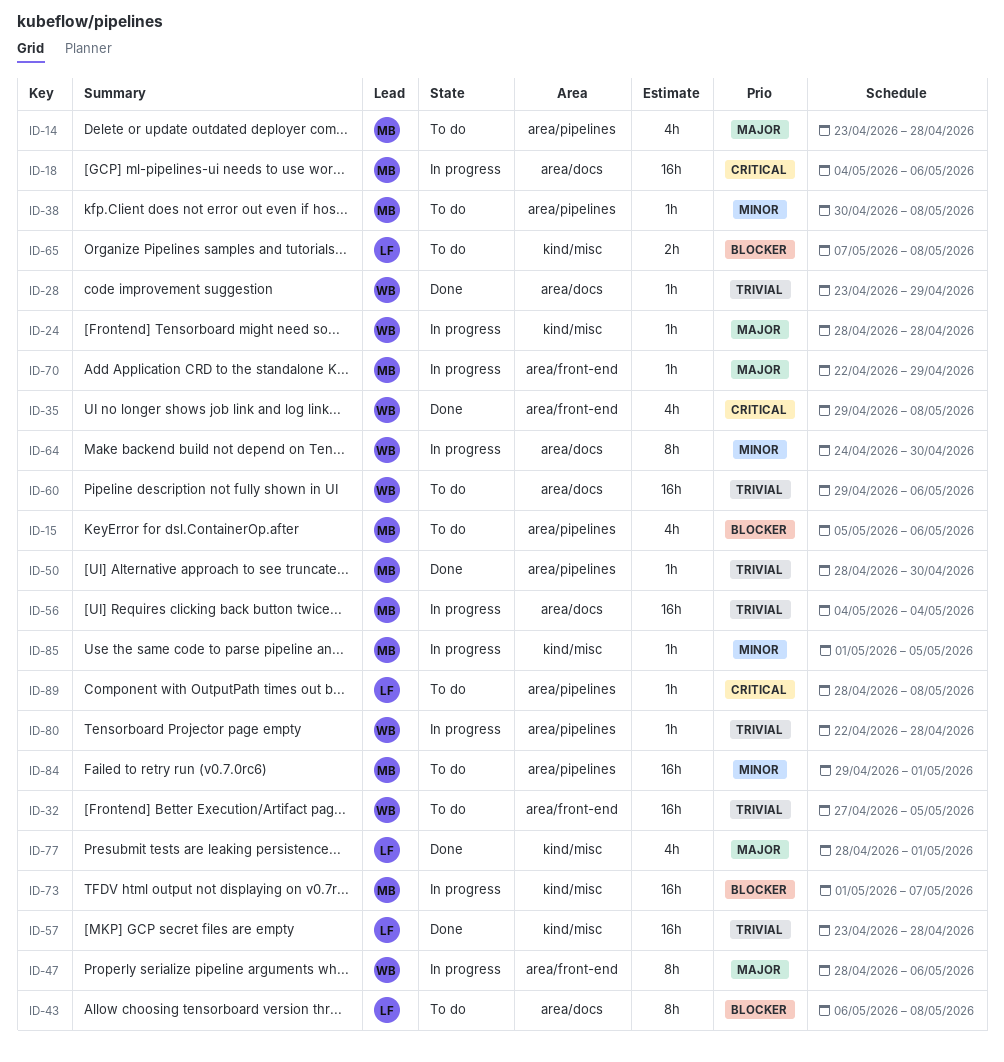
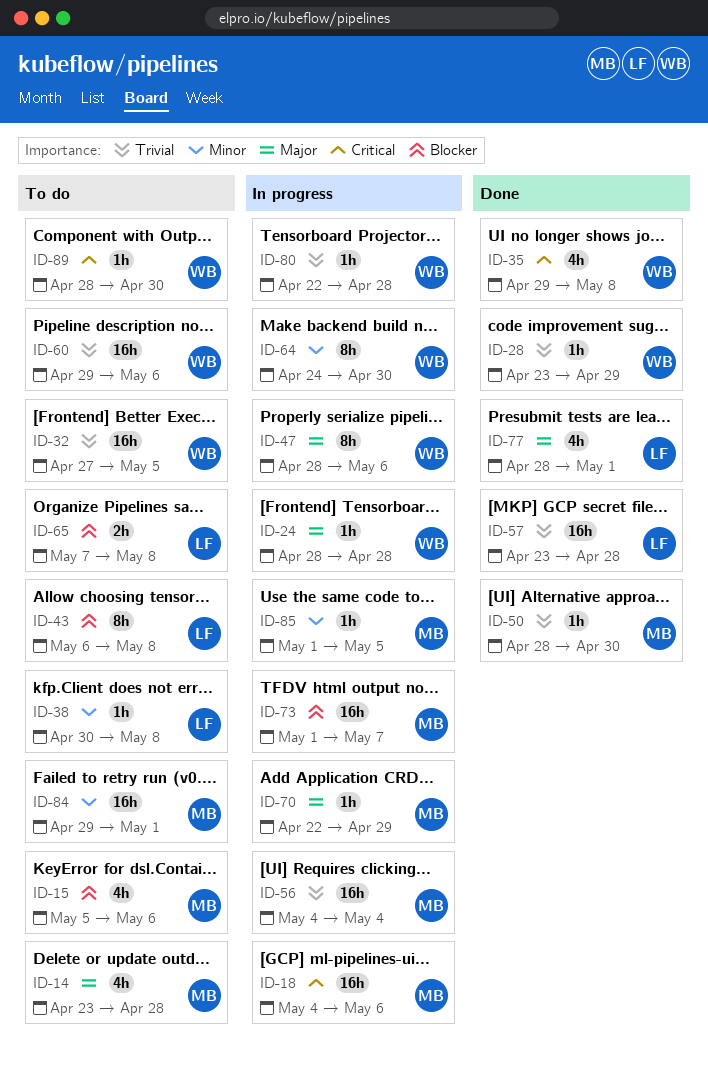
ID-38, owner: MB -> LF
ID-89, owner: LF -> WB
ID-89, due: May 8 -> Apr 30

